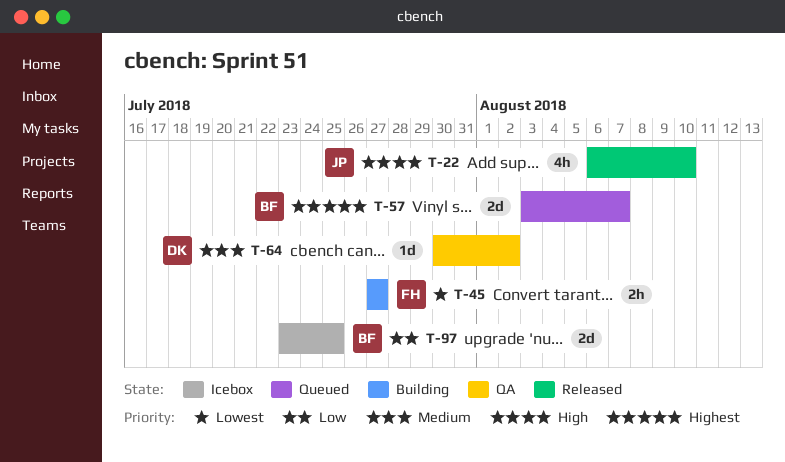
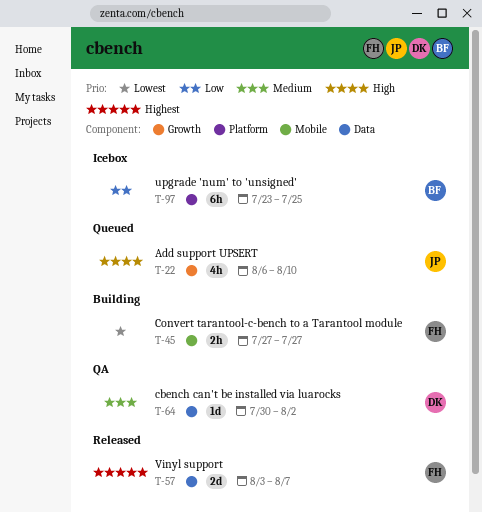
T-22, status: Released -> Queued
T-57, status: Queued -> Released
T-57, owner: BF -> FH
T-97, estimate: 2d -> 6h

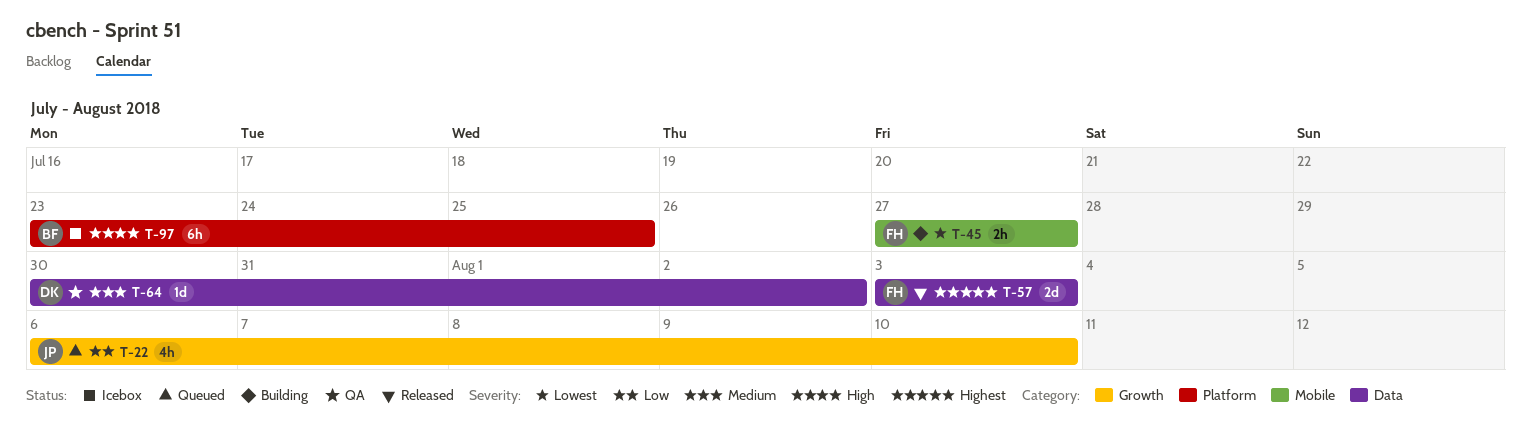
T-22, priority: High -> Low
T-57, due: Aug 7 -> Aug 3
T-97, priority: Low -> High

